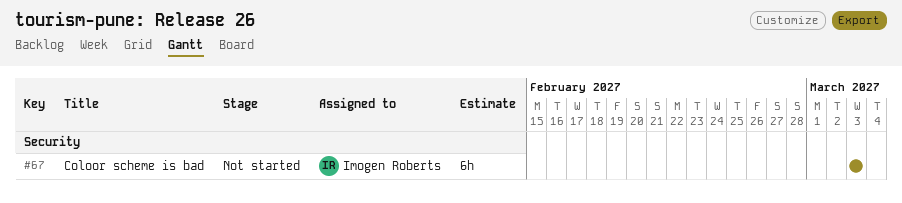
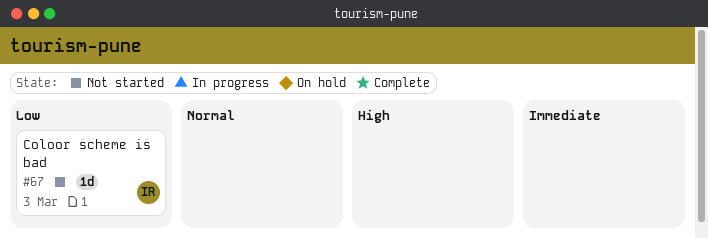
#67, estimate: 6h -> 1d

